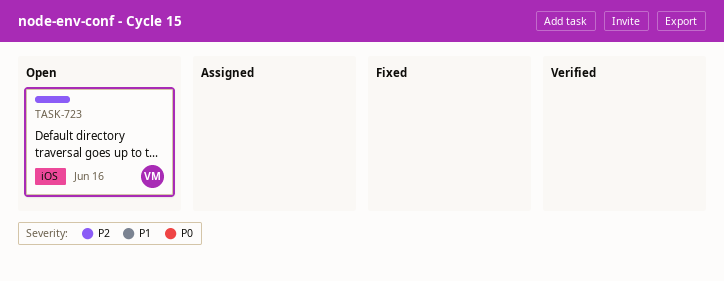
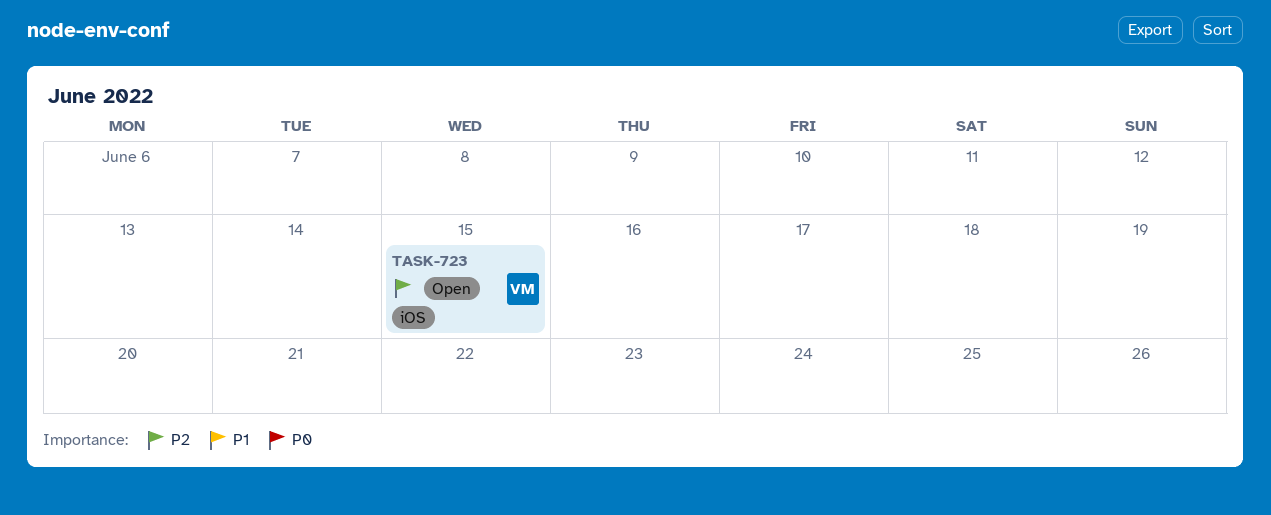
TASK-723, due: Jun 16 -> Jun 15

